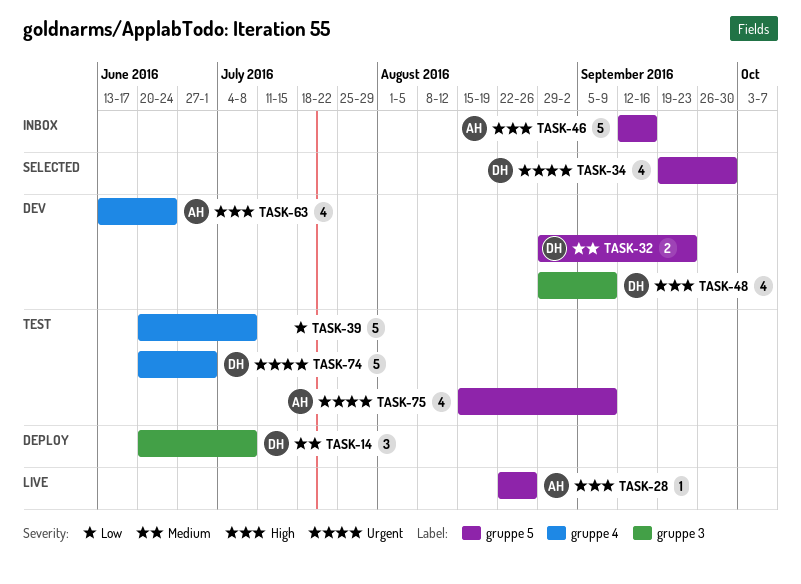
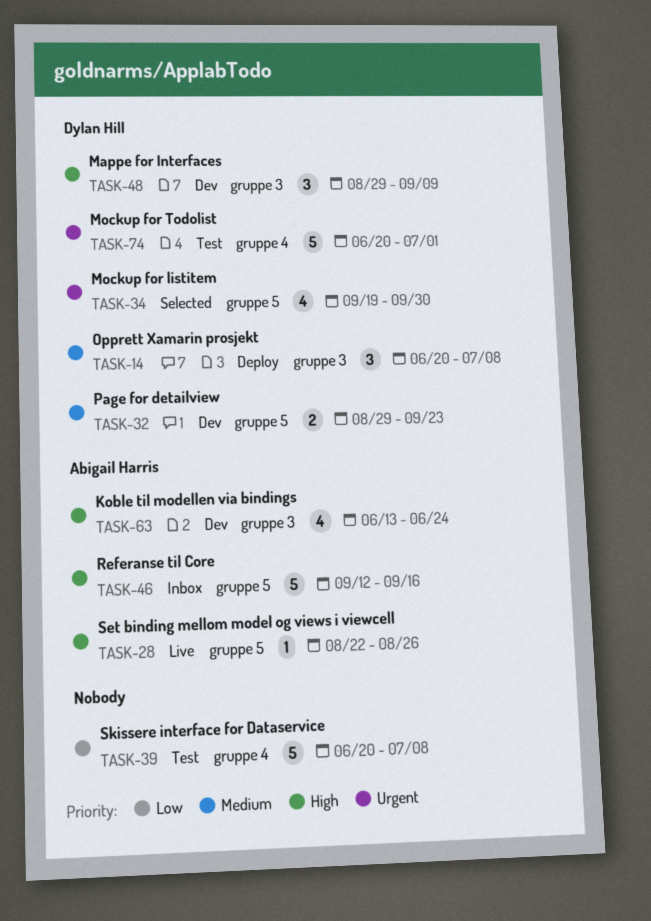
TASK-48, estimate: 4 -> 3
TASK-63, label: gruppe 4 -> gruppe 3
TASK-75: present -> none

